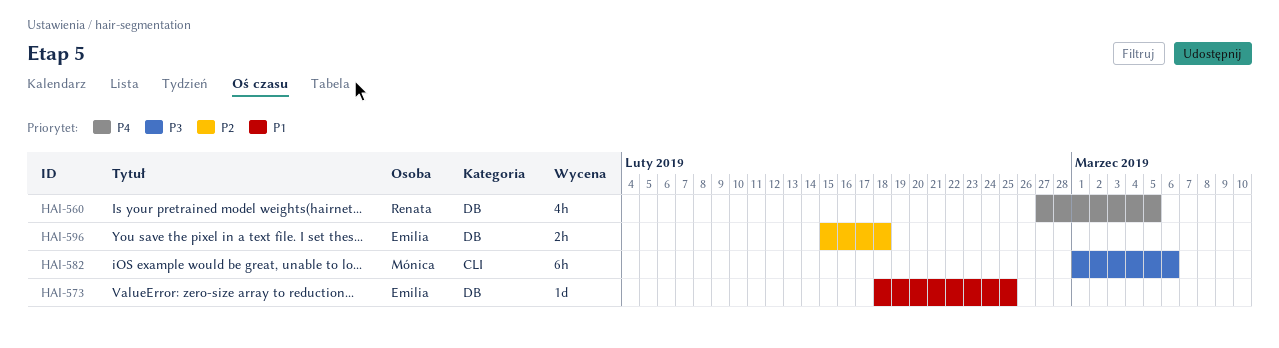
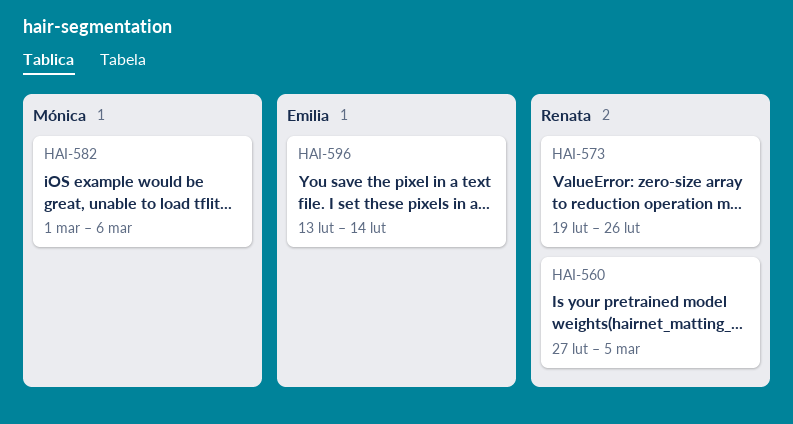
HAI-573, owner: Emilia -> Renata
HAI-573, start: Feb 18 -> Feb 19
HAI-573, due: Feb 25 -> Feb 26
HAI-596, start: Feb 15 -> Feb 13
HAI-596, due: Feb 18 -> Feb 14

